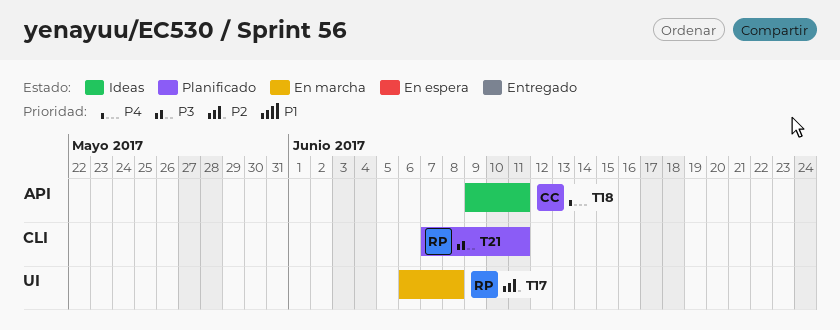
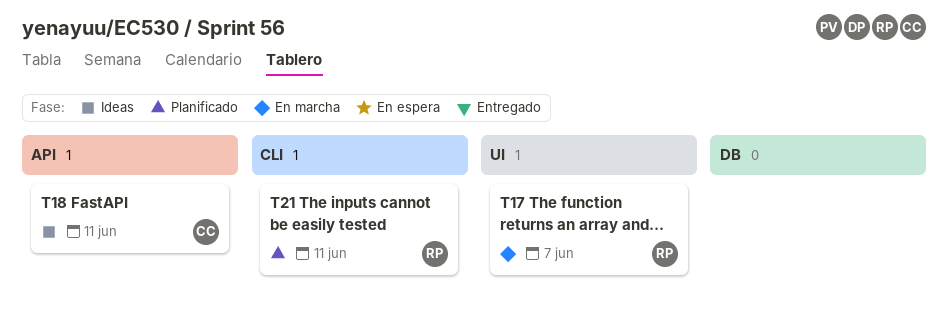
T17, due: Jun 8 -> Jun 7

